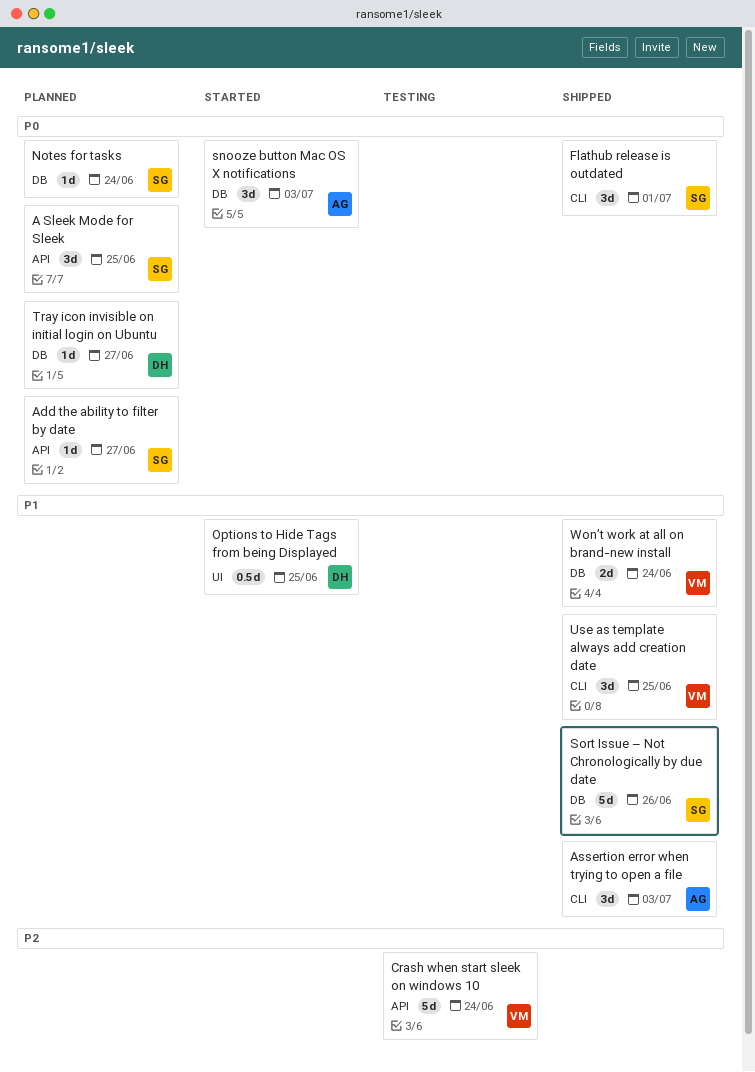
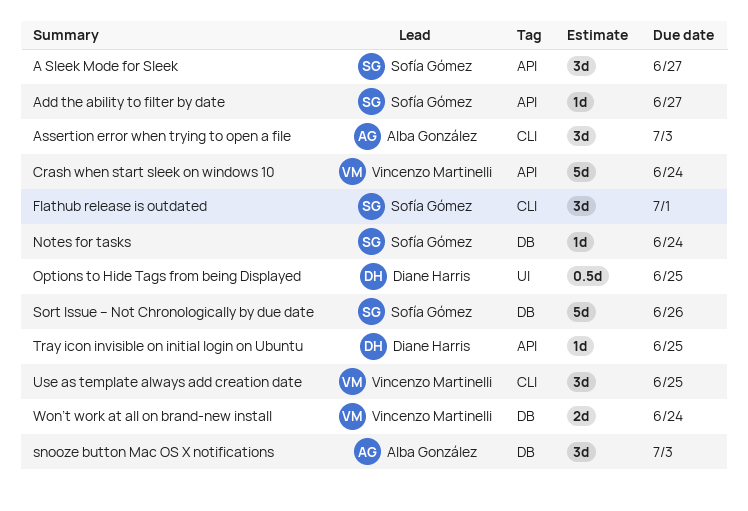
A Sleek Mode for Sleek, due: Jun 25 -> Jun 27
Tray icon invisible on initial login on Ubuntu, label: DB -> API
Tray icon invisible on initial login on Ubuntu, due: Jun 27 -> Jun 25

